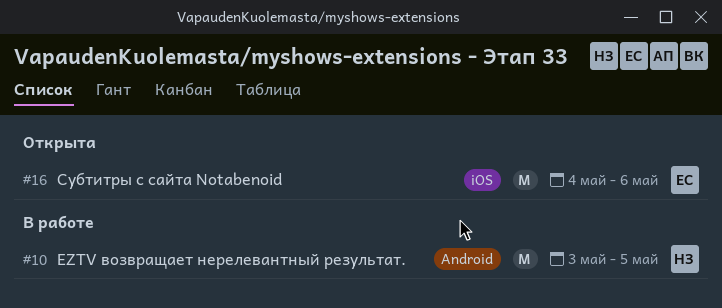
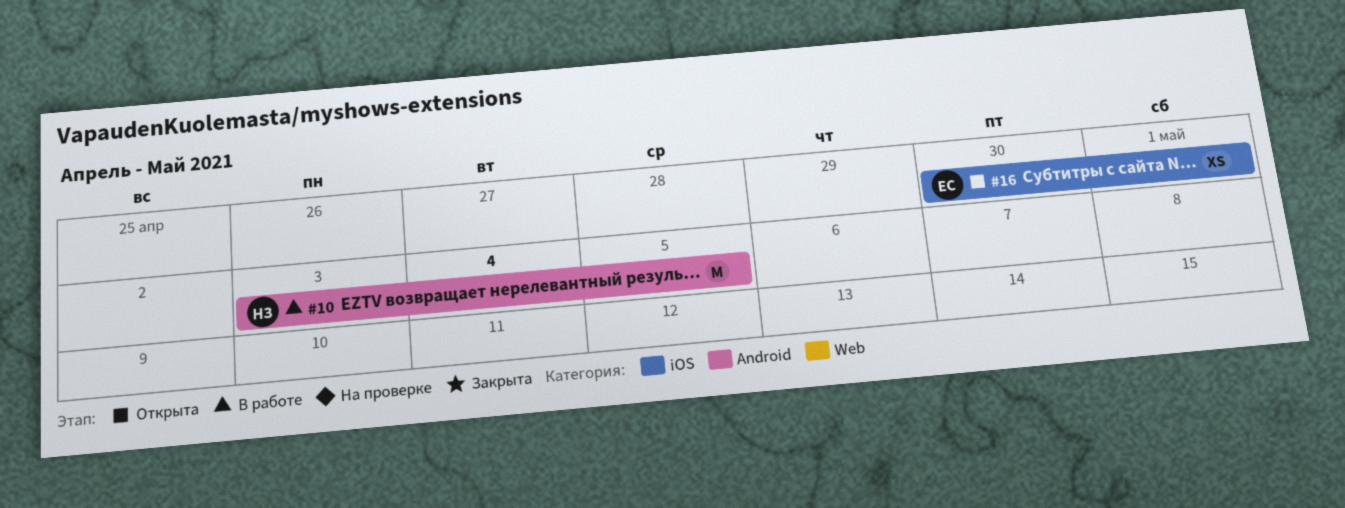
#16, estimate: M -> XS
#16, start: May 4 -> Apr 30
#16, due: May 6 -> May 1

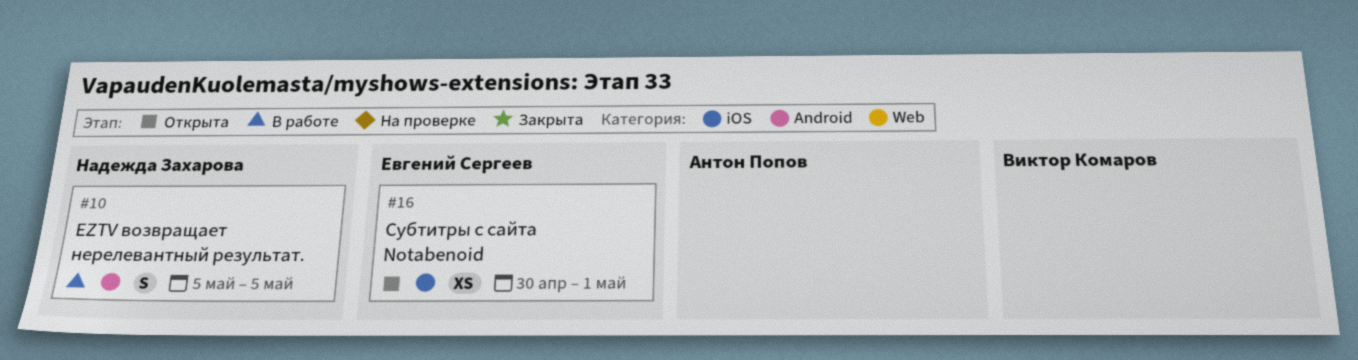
#10, estimate: M -> S
#10, start: May 3 -> May 5

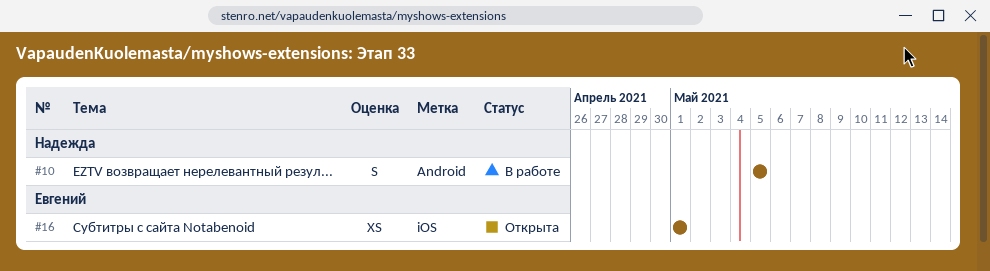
#16, start: Apr 30 -> May 1

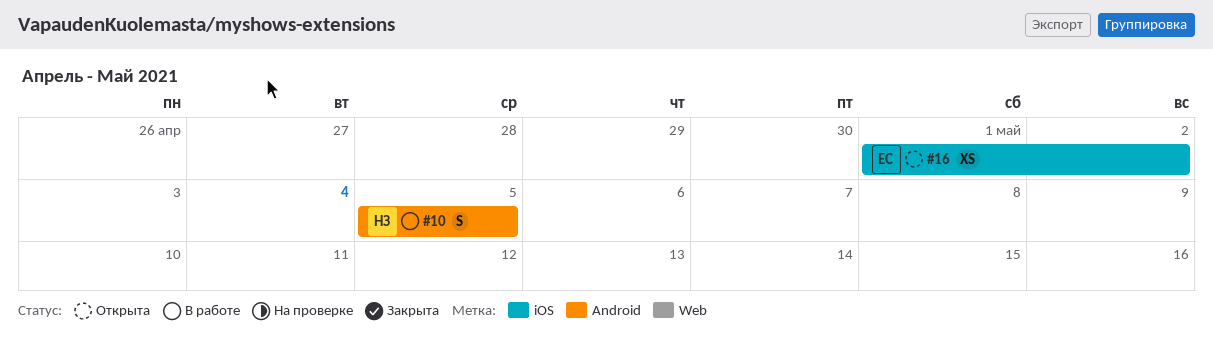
#16, due: May 1 -> May 2

